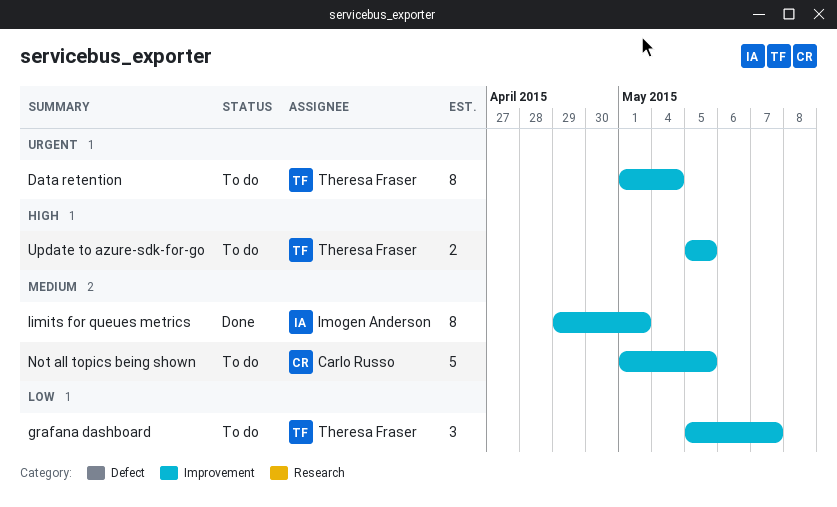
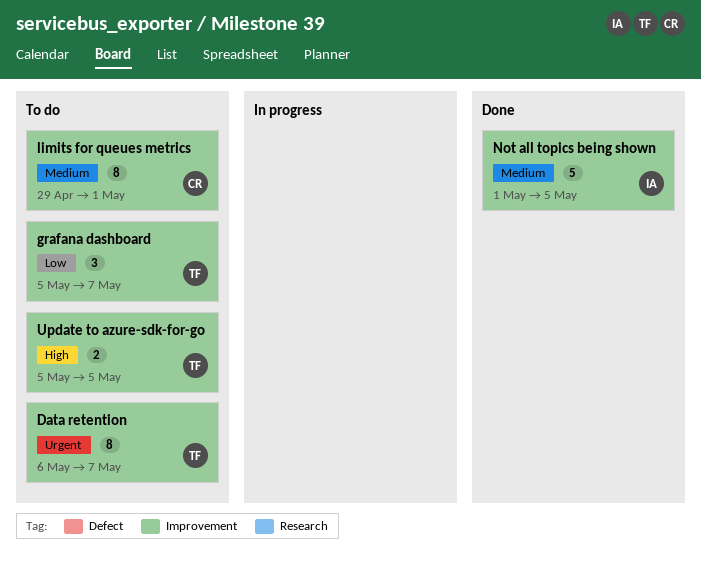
Data retention, start: May 1 -> May 6
Data retention, due: May 4 -> May 7
limits for queues metrics, status: Done -> To do
limits for queues metrics, owner: Imogen Anderson -> Carlo Russo
Not all topics being shown, status: To do -> Done
Not all topics being shown, owner: Carlo Russo -> Imogen Anderson

